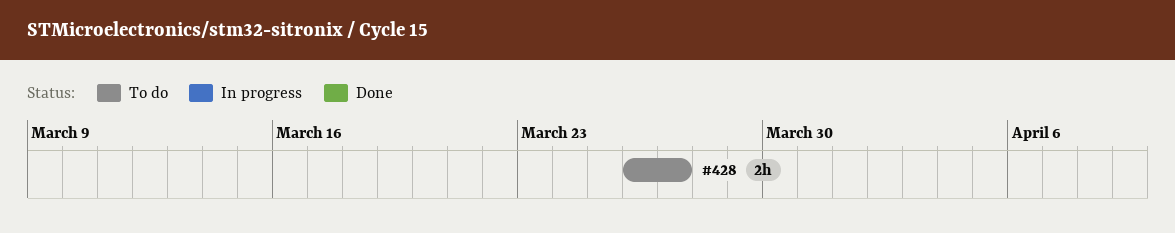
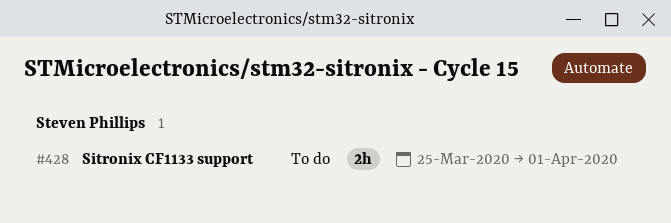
#428, start: Mar 26 -> Mar 25
#428, due: Mar 27 -> Apr 1

